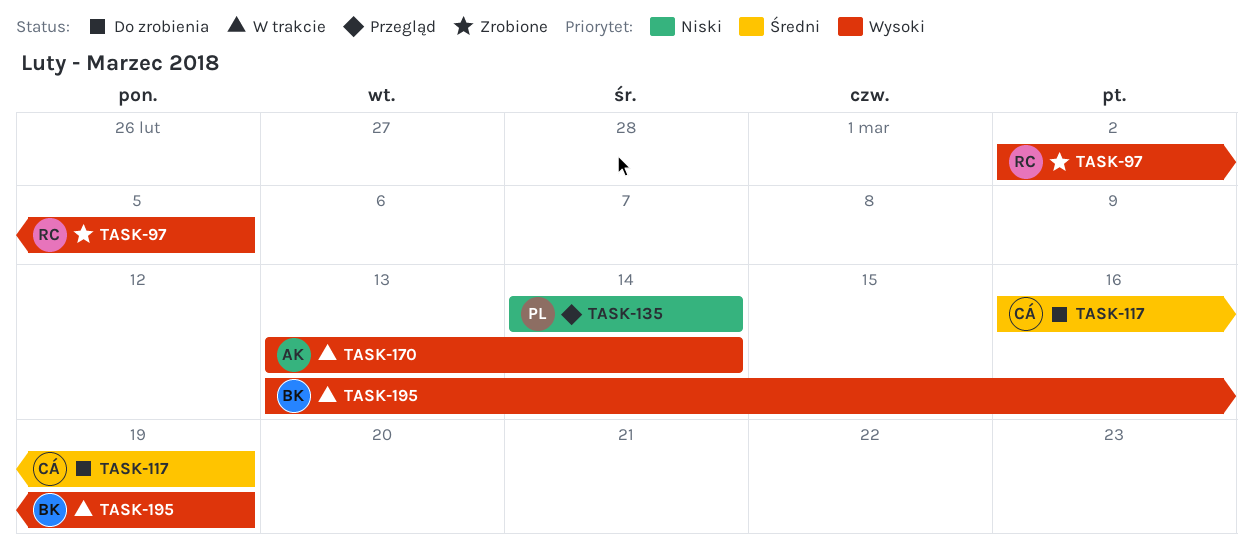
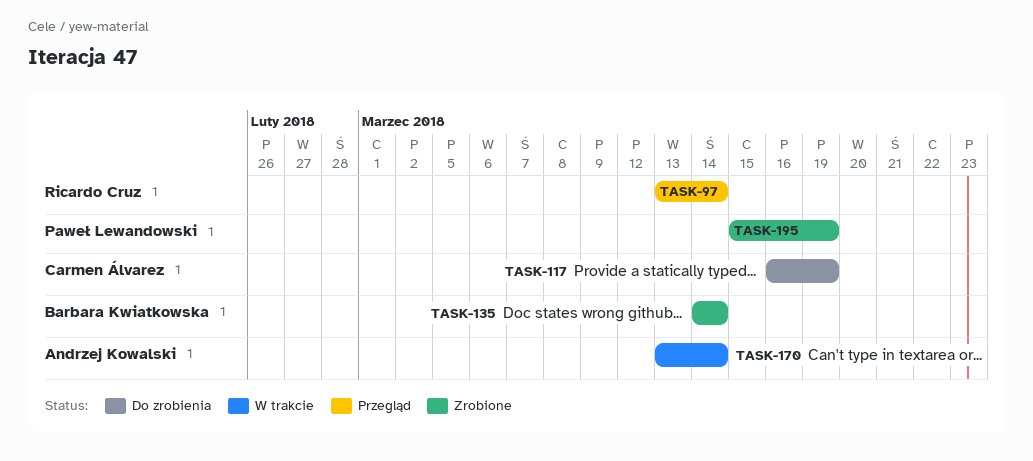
TASK-97, status: Zrobione -> Przegląd
TASK-97, start: Mar 2 -> Mar 13
TASK-97, due: Mar 5 -> Mar 14
TASK-135, status: Przegląd -> Zrobione
TASK-135, owner: Paweł Lewandowski -> Barbara Kwiatkowska
TASK-195, status: W trakcie -> Zrobione
TASK-195, owner: Barbara Kwiatkowska -> Paweł Lewandowski
TASK-195, start: Mar 13 -> Mar 15

